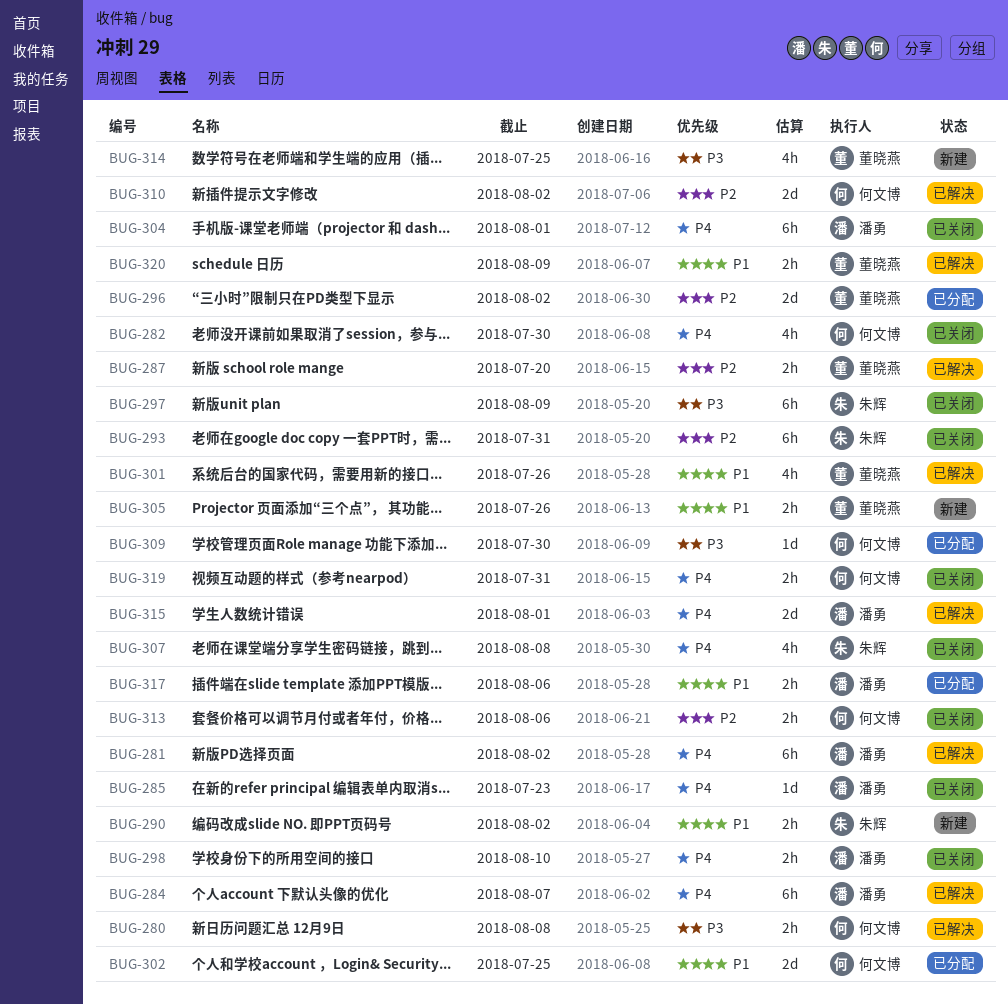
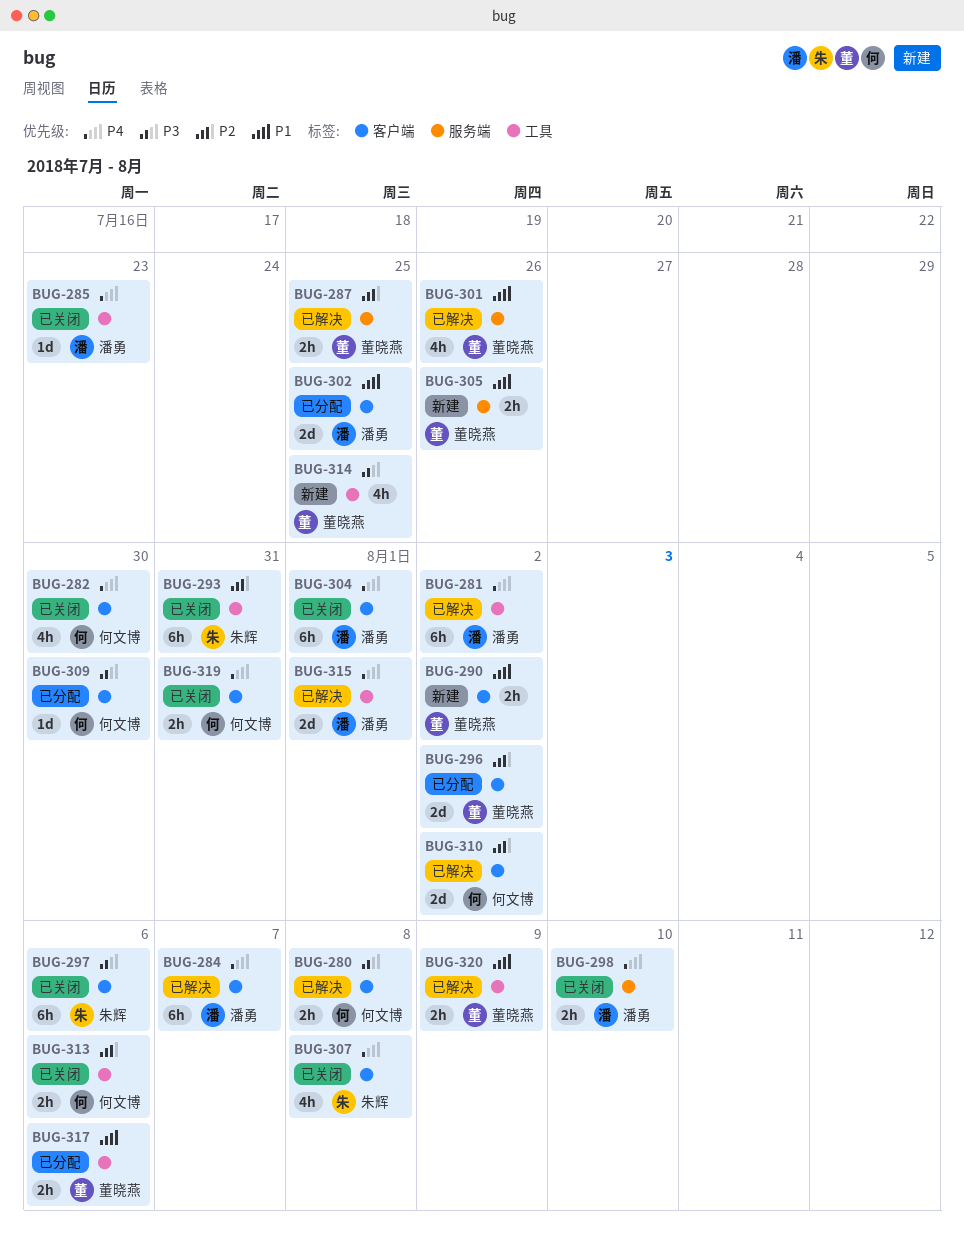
BUG-287, due: Jul 20 -> Jul 25
BUG-290, owner: 朱辉 -> 董晓燕
BUG-297, due: Aug 9 -> Aug 6
BUG-302, owner: 何文博 -> 潘勇
BUG-317, owner: 潘勇 -> 董晓燕

